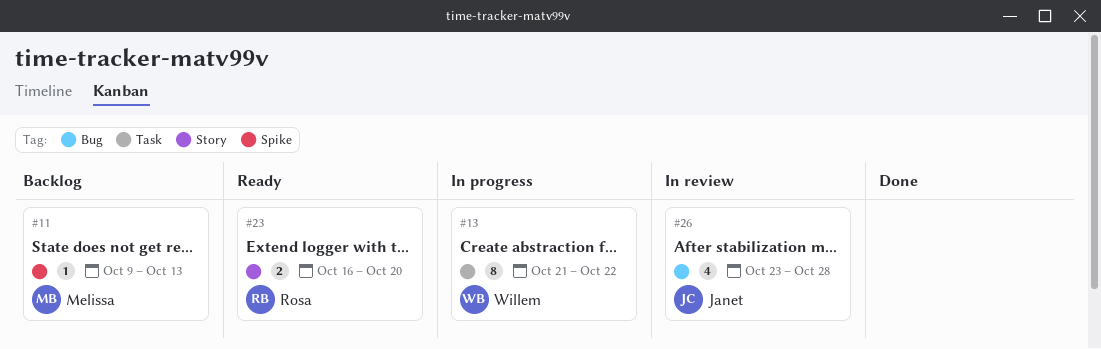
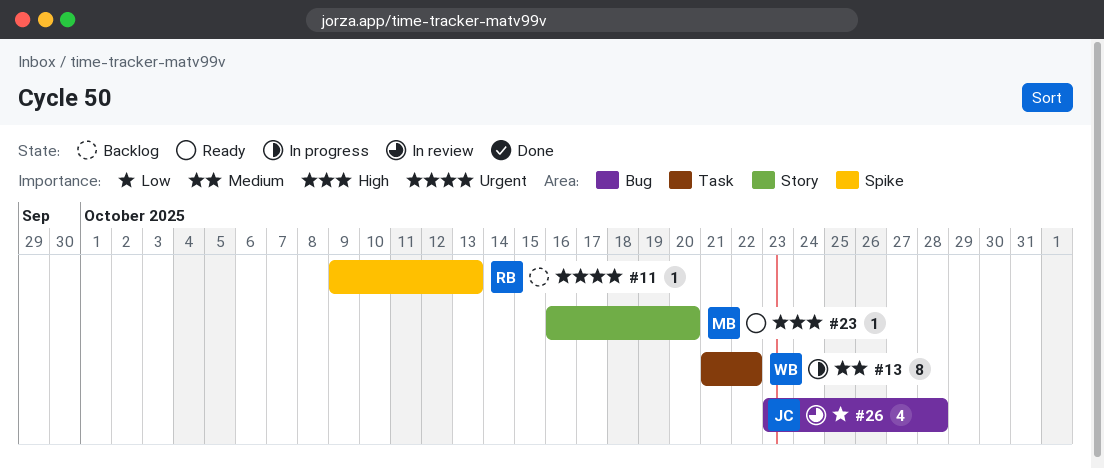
#11, owner: Melissa -> Rosa
#23, owner: Rosa -> Melissa
#23, estimate: 2 -> 1

